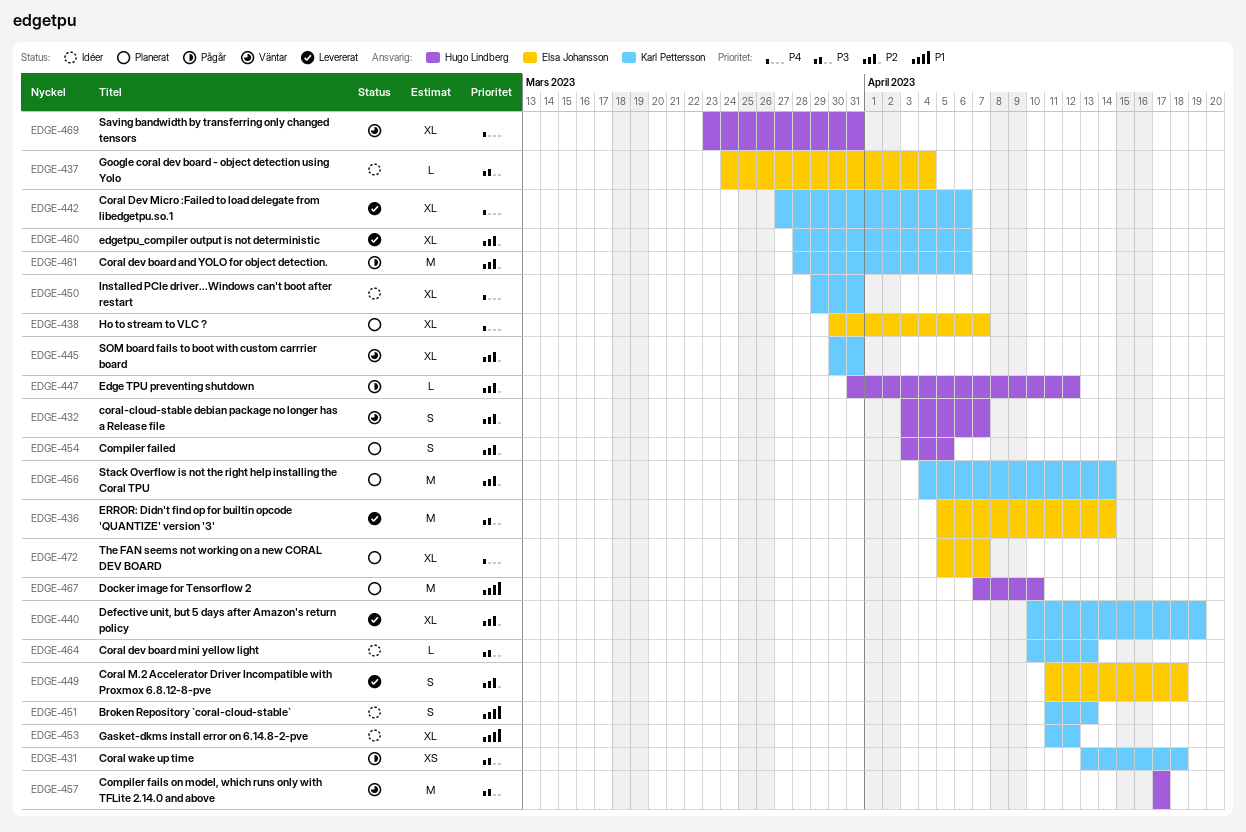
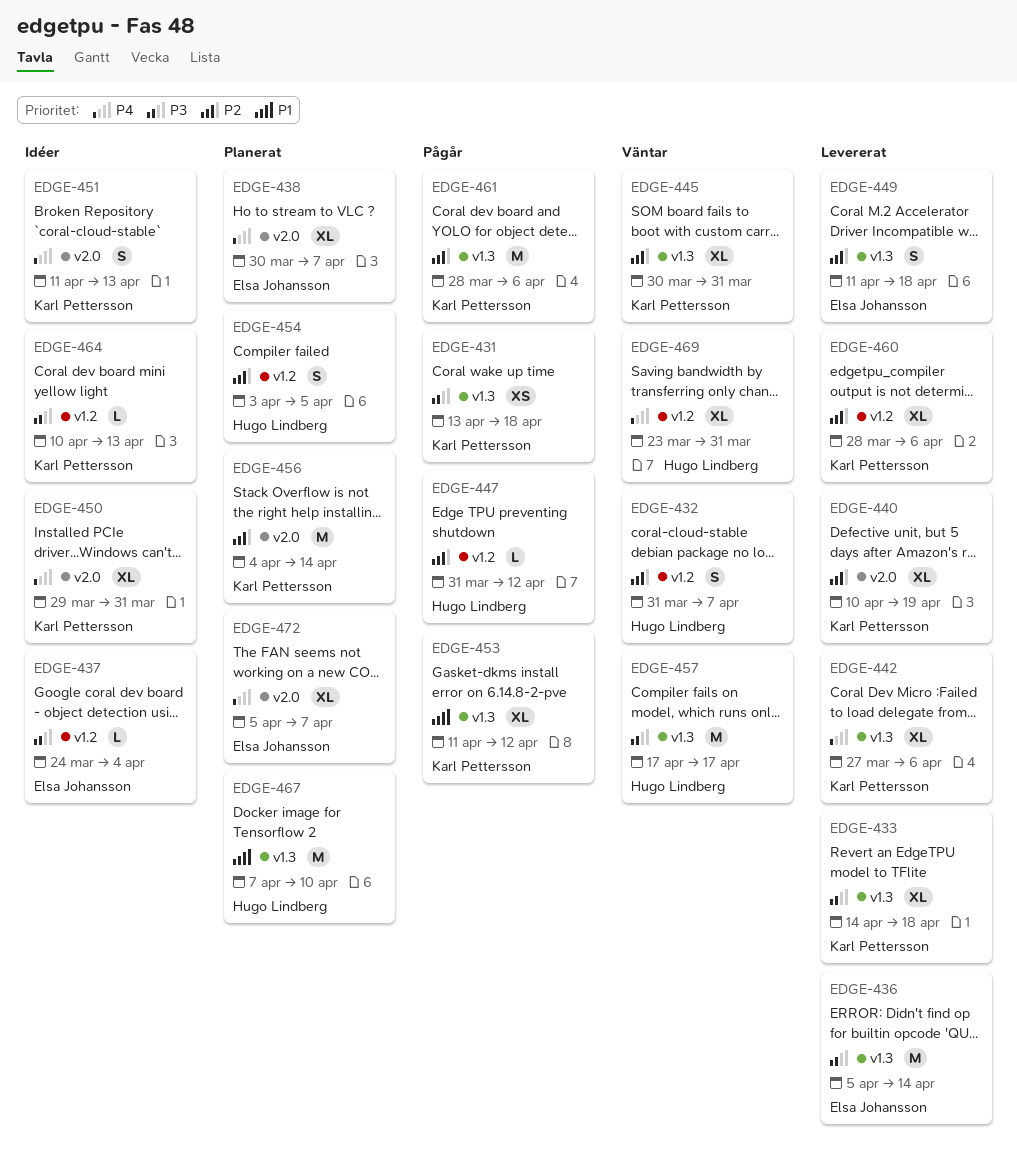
EDGE-432, start: Apr 3 -> Mar 31
EDGE-433: none -> present
EDGE-451, priority: P1 -> P4
EDGE-453, status: Idéer -> Pågår

